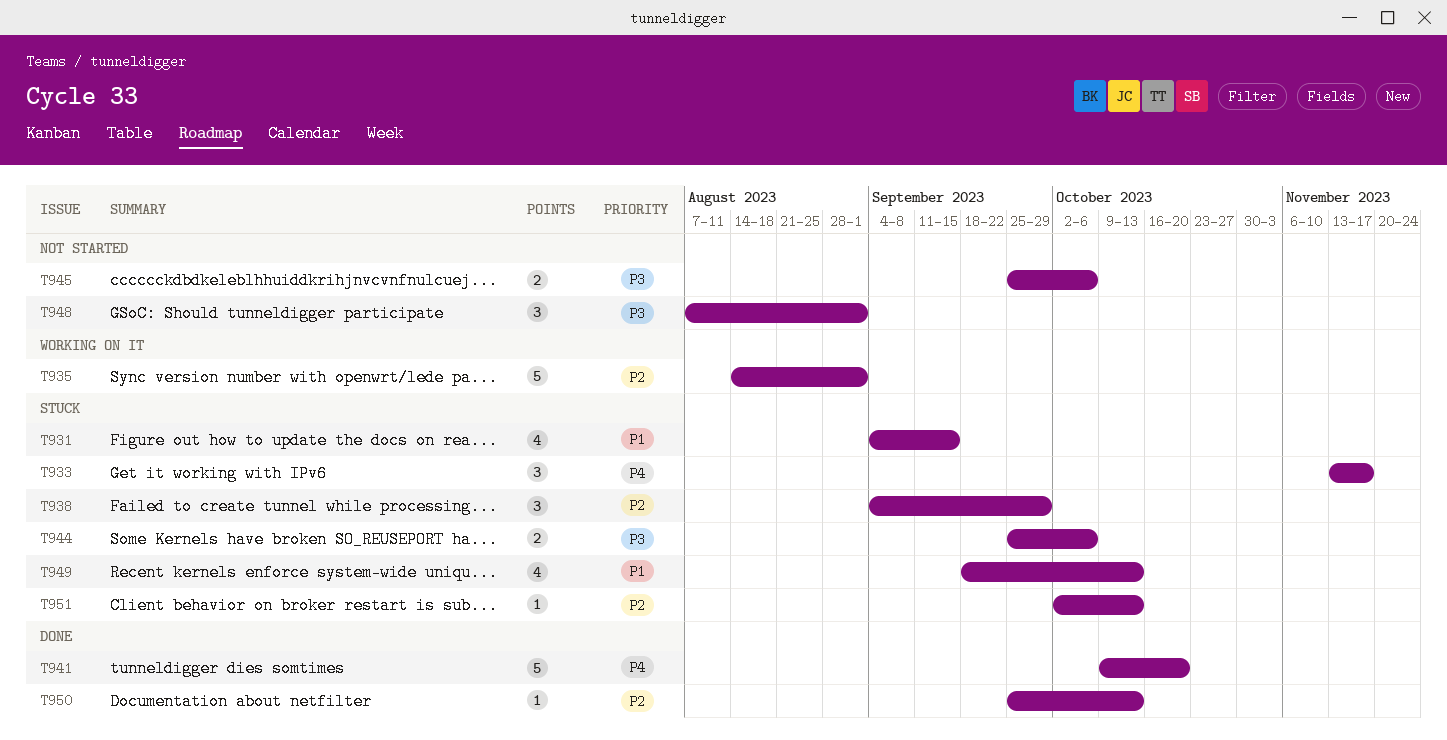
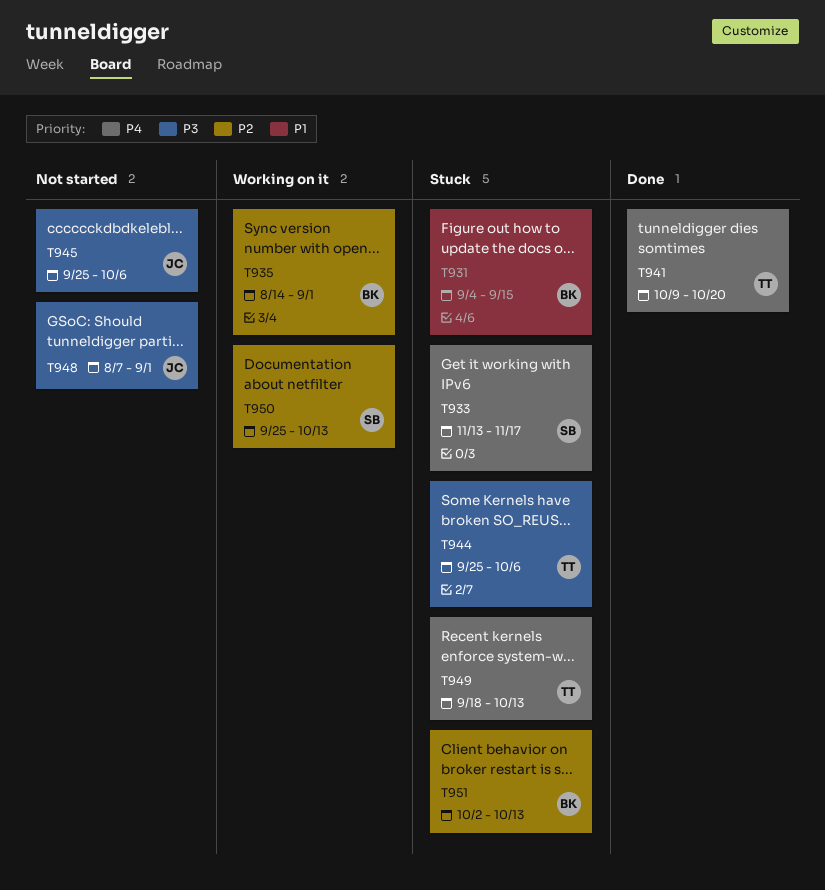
T938: present -> none
T949, priority: P1 -> P4
T950, status: Done -> Working on it

